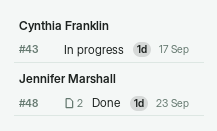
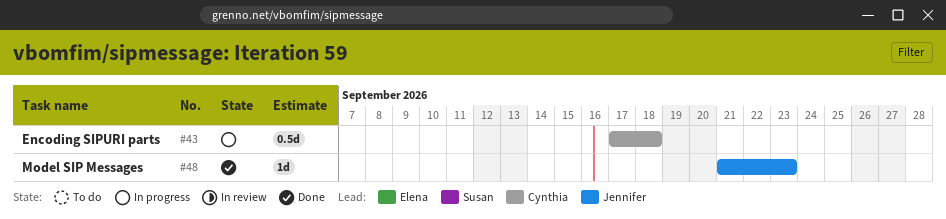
#43, estimate: 1d -> 0.5d
#43, due: Sep 17 -> Sep 18

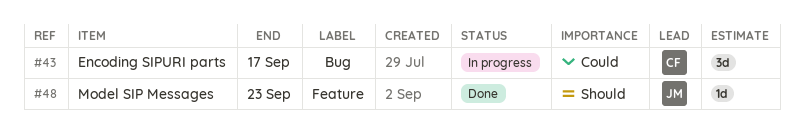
#43, estimate: 0.5d -> 3d
#43, due: Sep 18 -> Sep 17

